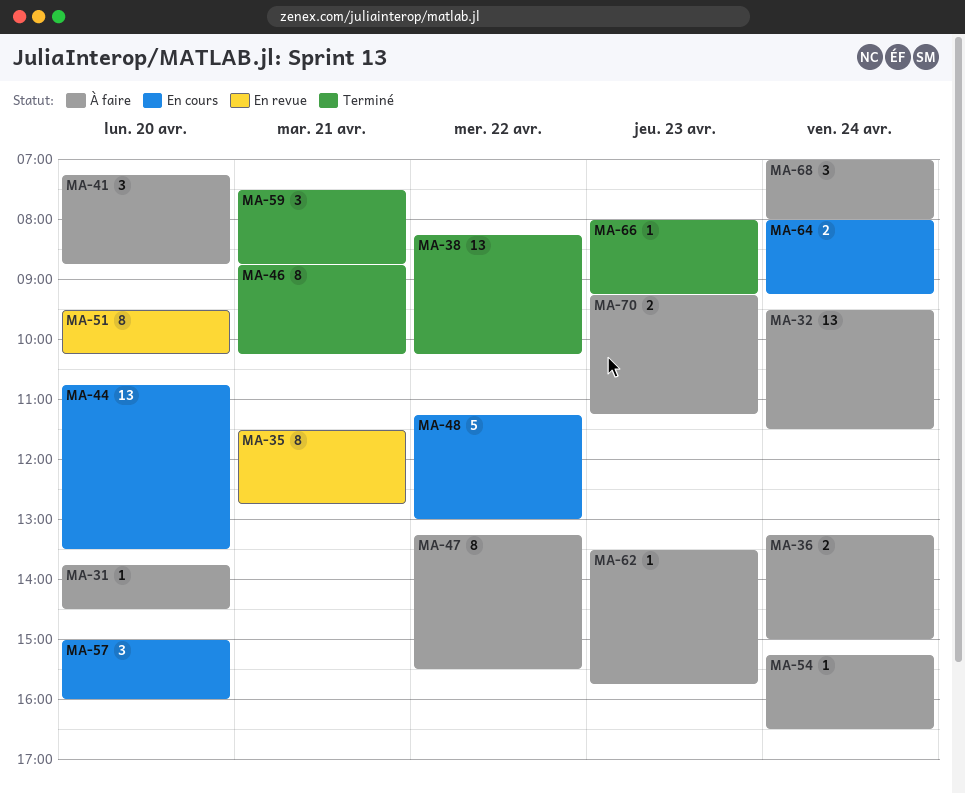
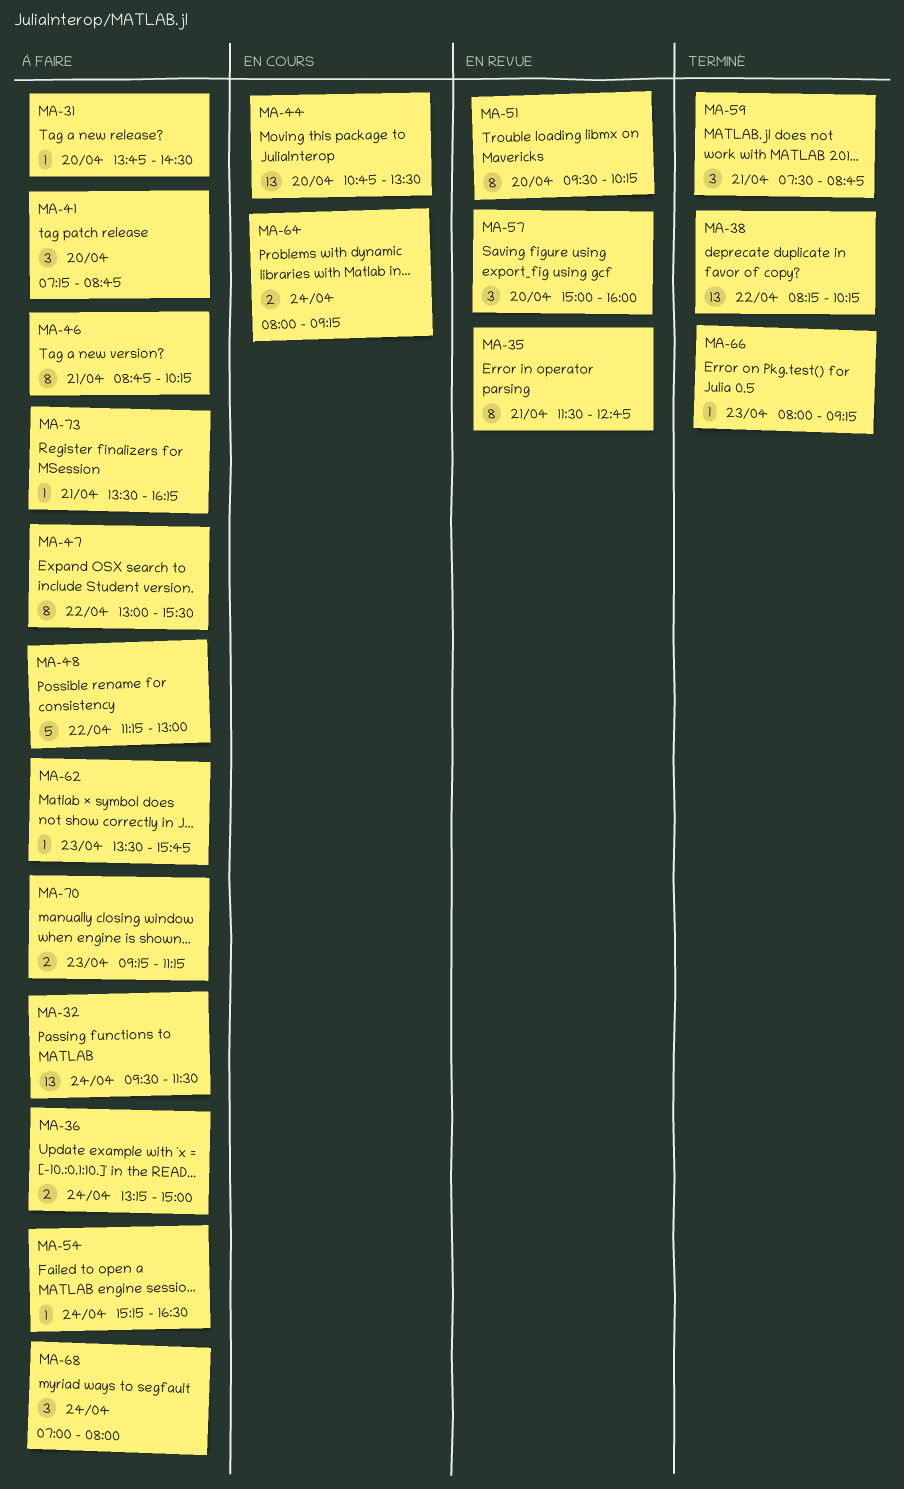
MA-46, status: Terminé -> À faire
MA-47, begins: 13:15 -> 13:00
MA-48, status: En cours -> À faire
MA-57, status: En cours -> En revue
MA-73: none -> present

